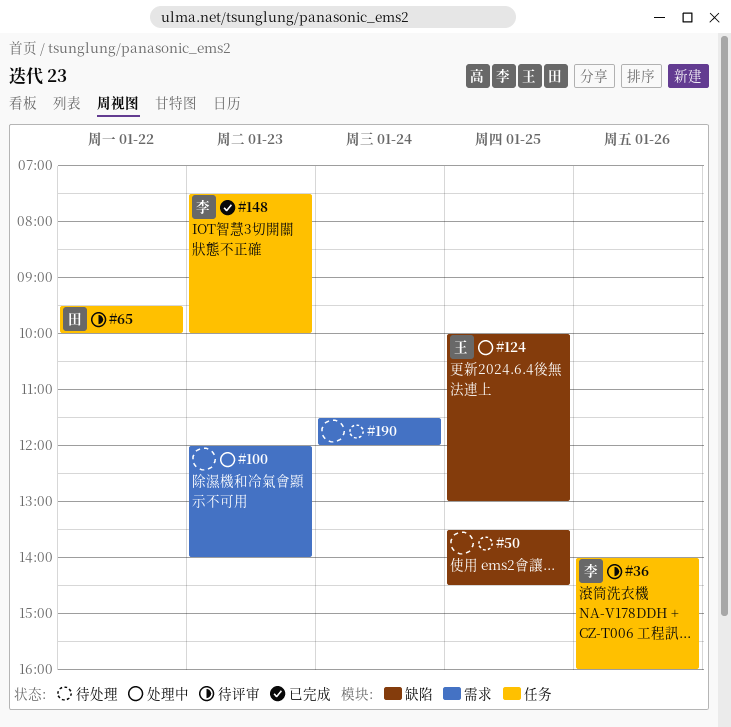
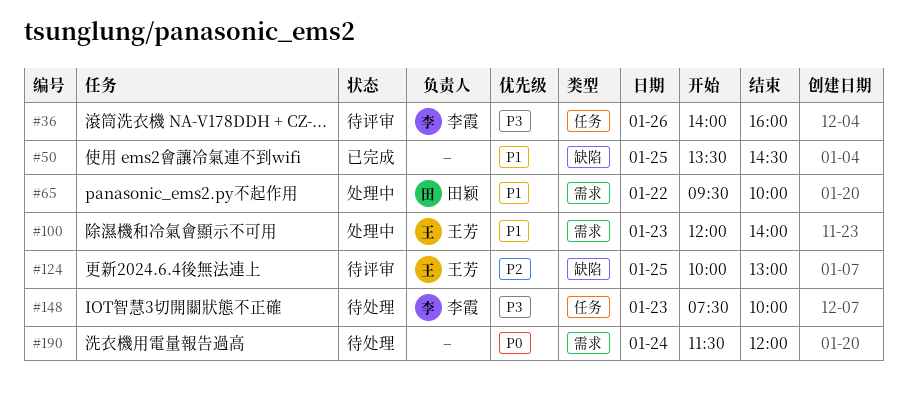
#50, status: 待处理 -> 已完成
#65, status: 待评审 -> 处理中
#65, label: 任务 -> 需求
#100, owner: none -> 王芳
#124, status: 处理中 -> 待评审
#148, status: 已完成 -> 待处理

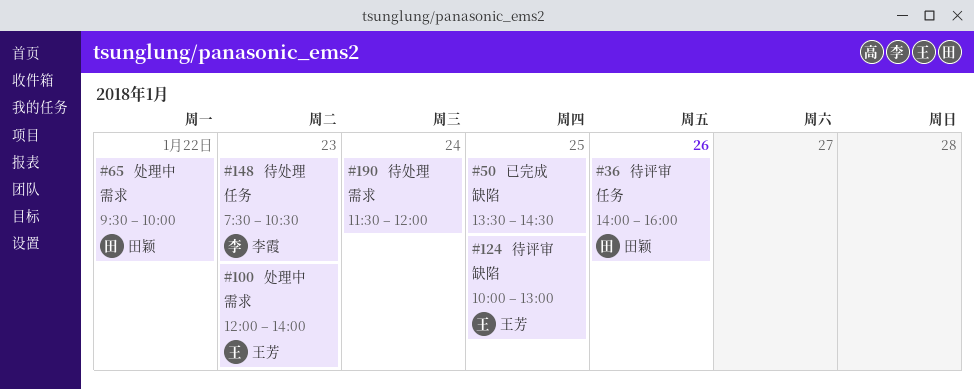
#36, owner: 李霞 -> 田颖
#148, ends: 10:00 -> 10:30

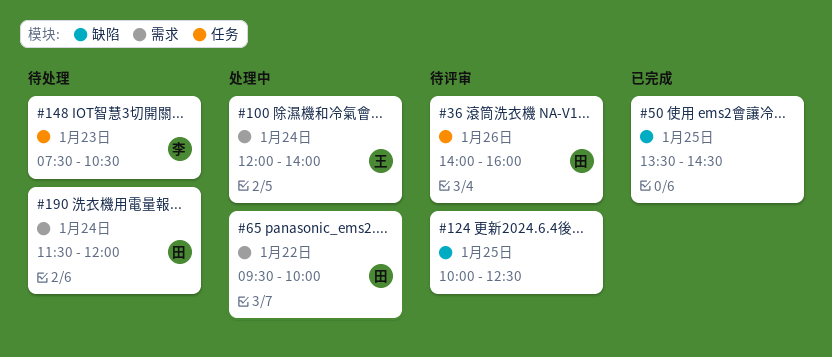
#100, day: Jan 23 -> Jan 24
#124, owner: 王芳 -> none
#124, ends: 13:00 -> 12:30
#190, owner: none -> 田颖

